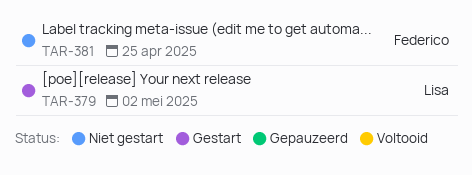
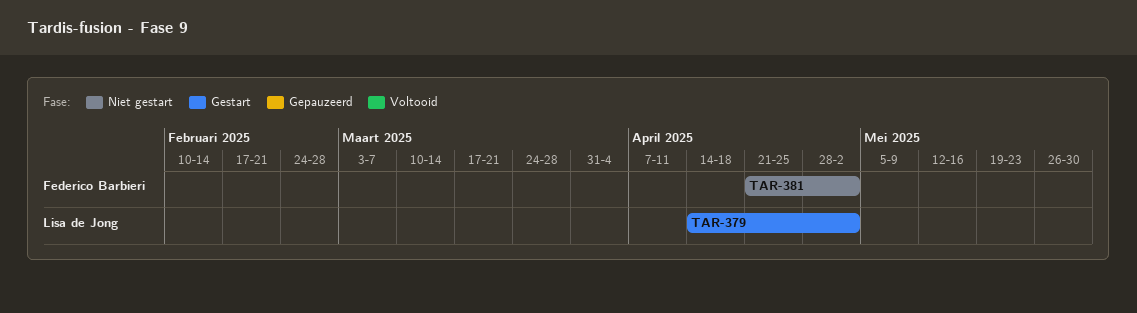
TAR-381, due: Apr 25 -> May 2

